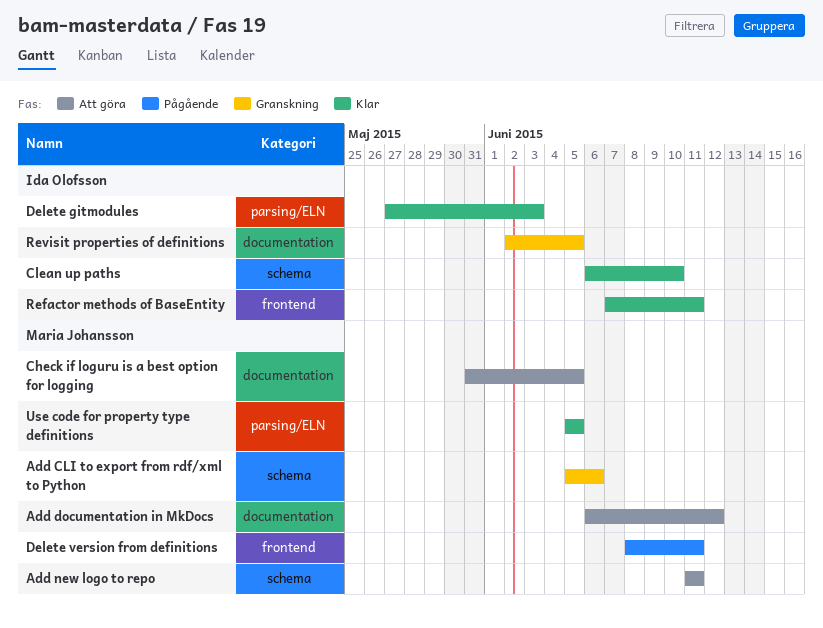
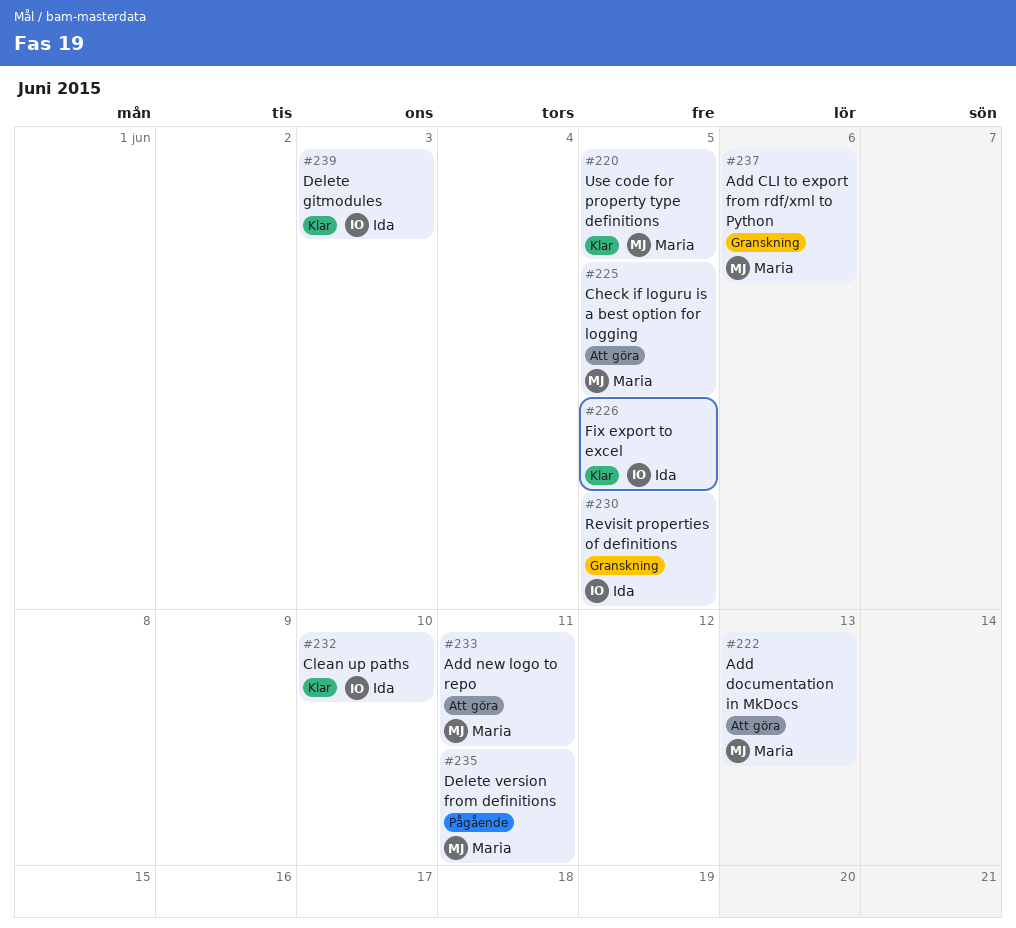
Add documentation in MkDocs, due: Jun 12 -> Jun 13
Fix export to excel: none -> present
Refactor methods of BaseEntity: present -> none

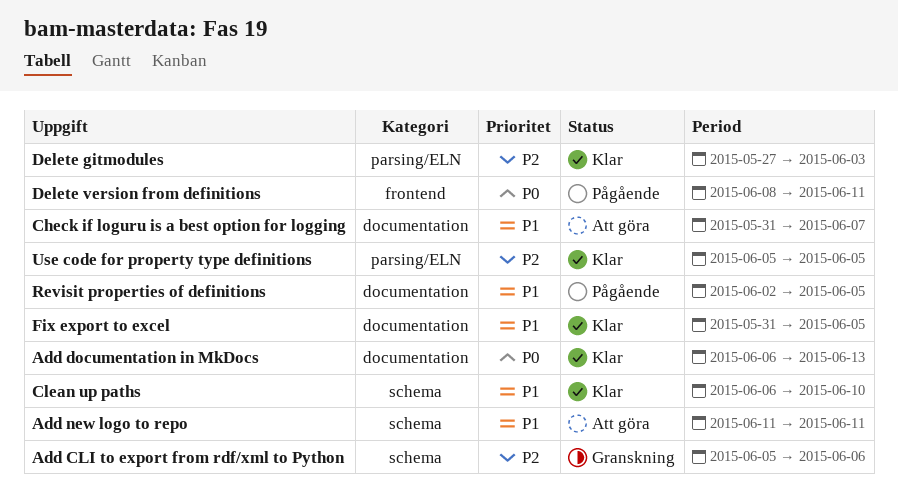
Add documentation in MkDocs, status: Att göra -> Klar
Check if loguru is a best option for logging, due: Jun 5 -> Jun 7
Revisit properties of definitions, status: Granskning -> Pågående

